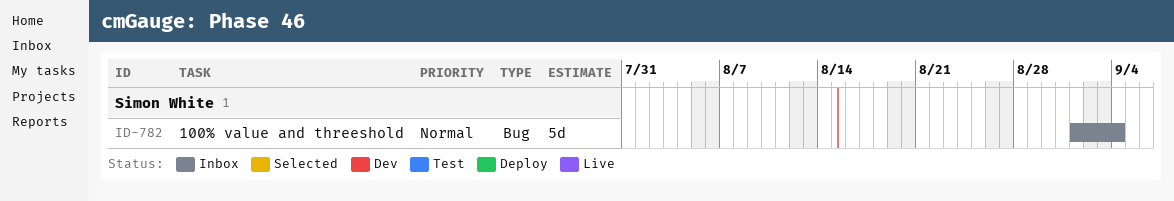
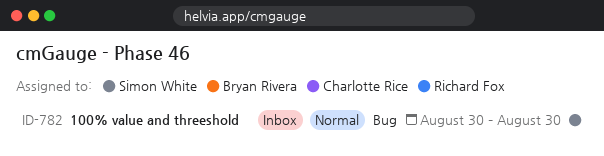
ID-782, start: Sep 1 -> Aug 30
ID-782, due: Sep 4 -> Aug 30

